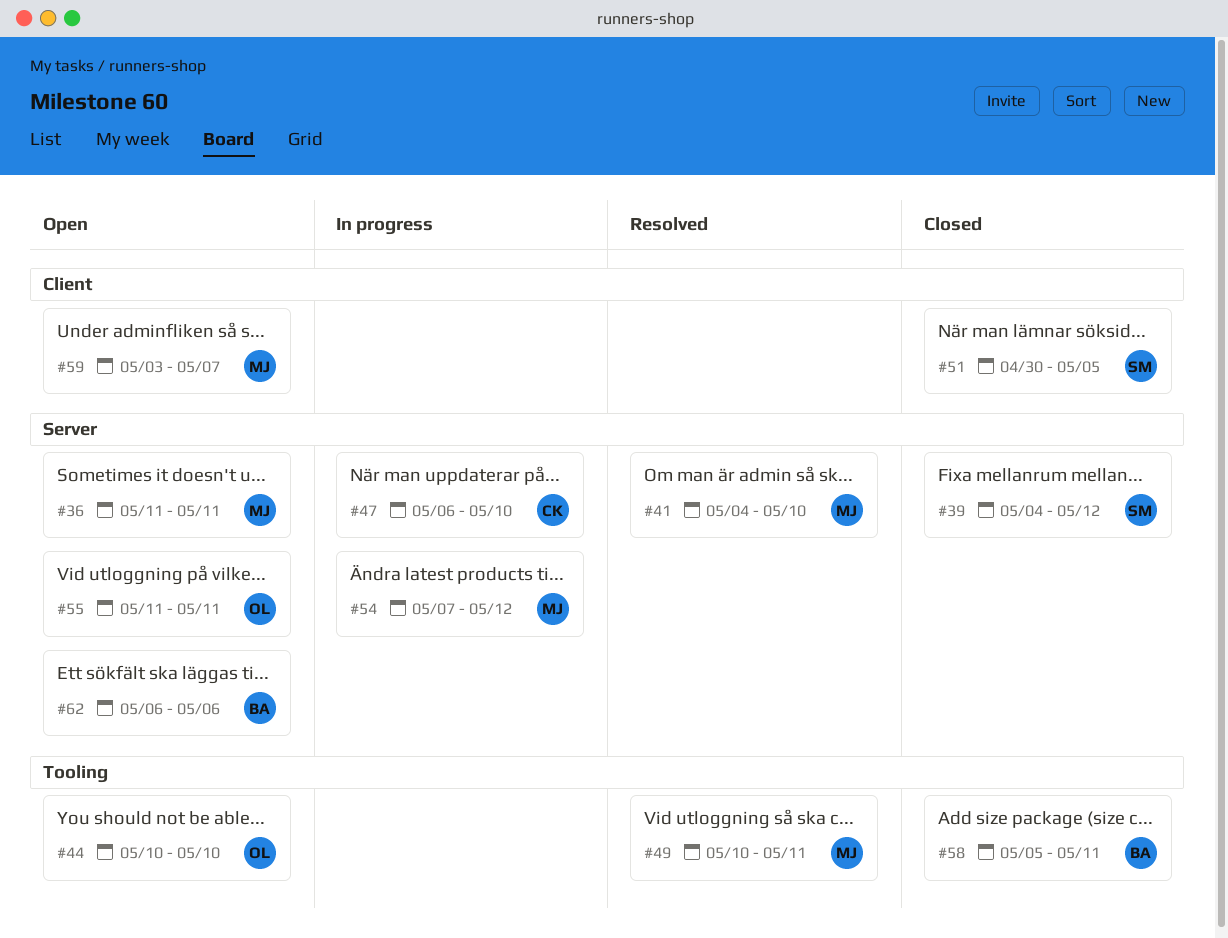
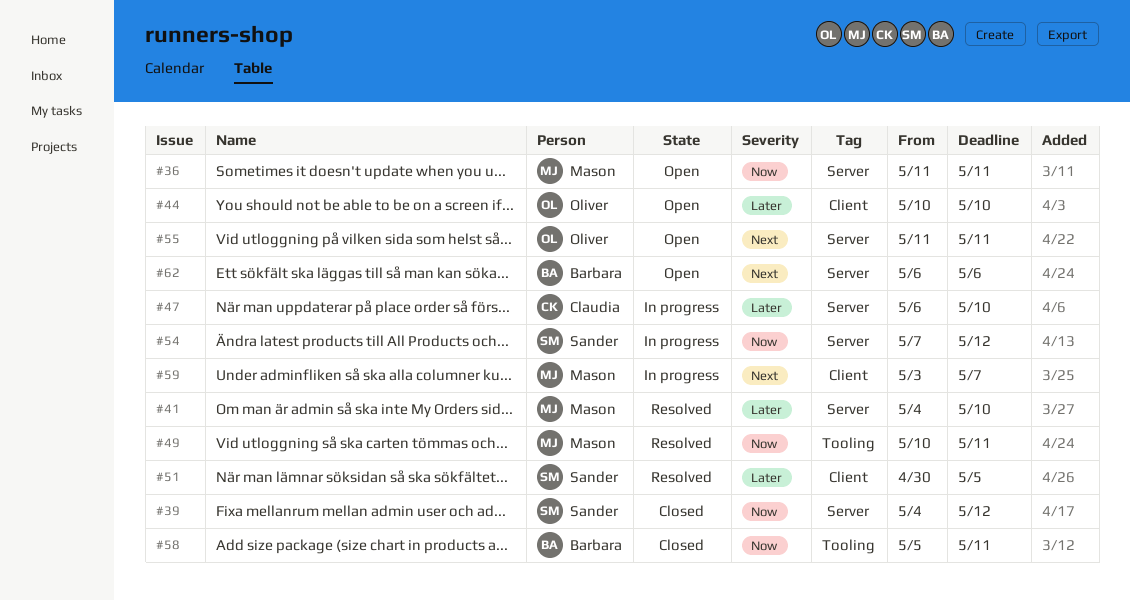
#44, label: Tooling -> Client
#51, status: Closed -> Resolved
#54, owner: Mason -> Sander
#59, status: Open -> In progress

